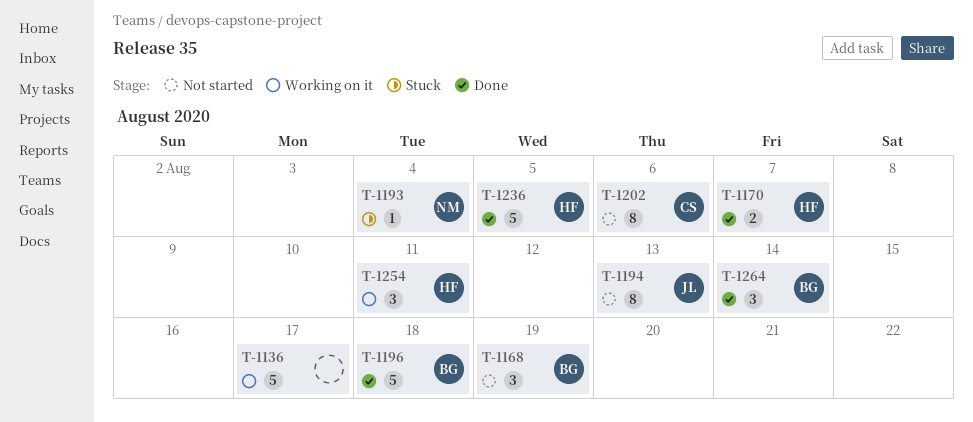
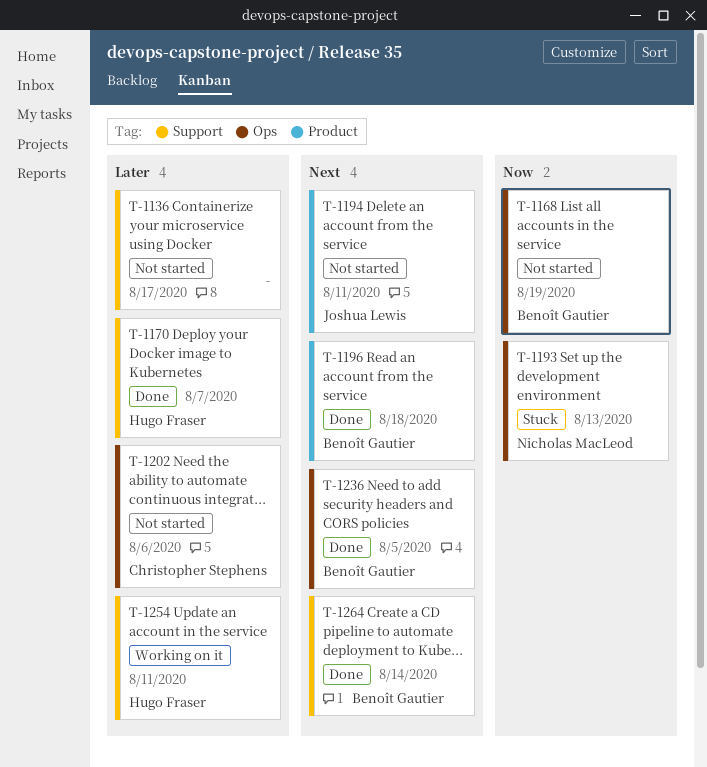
T-1136, status: Working on it -> Not started
T-1193, due: Aug 4 -> Aug 13
T-1194, due: Aug 13 -> Aug 11
T-1236, owner: Hugo Fraser -> Benoît Gautier

